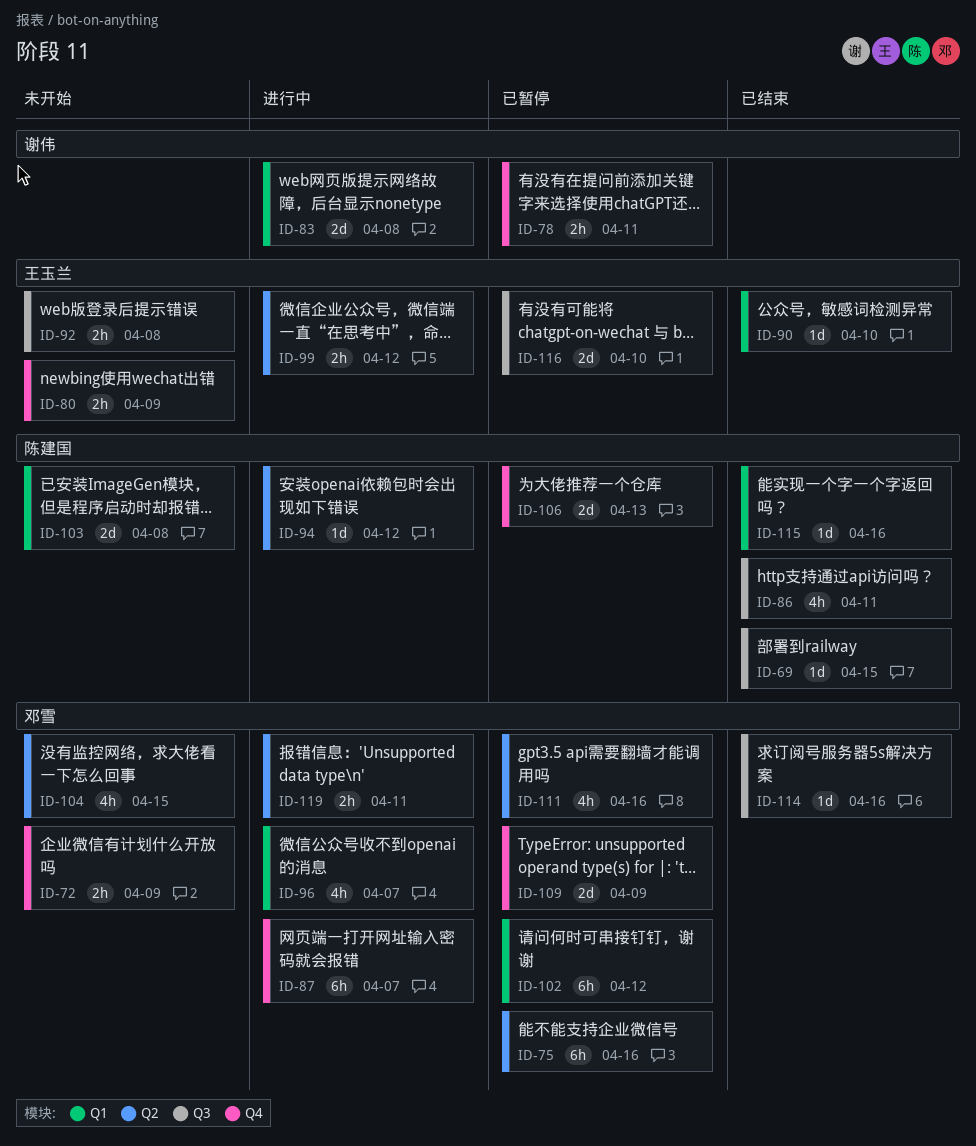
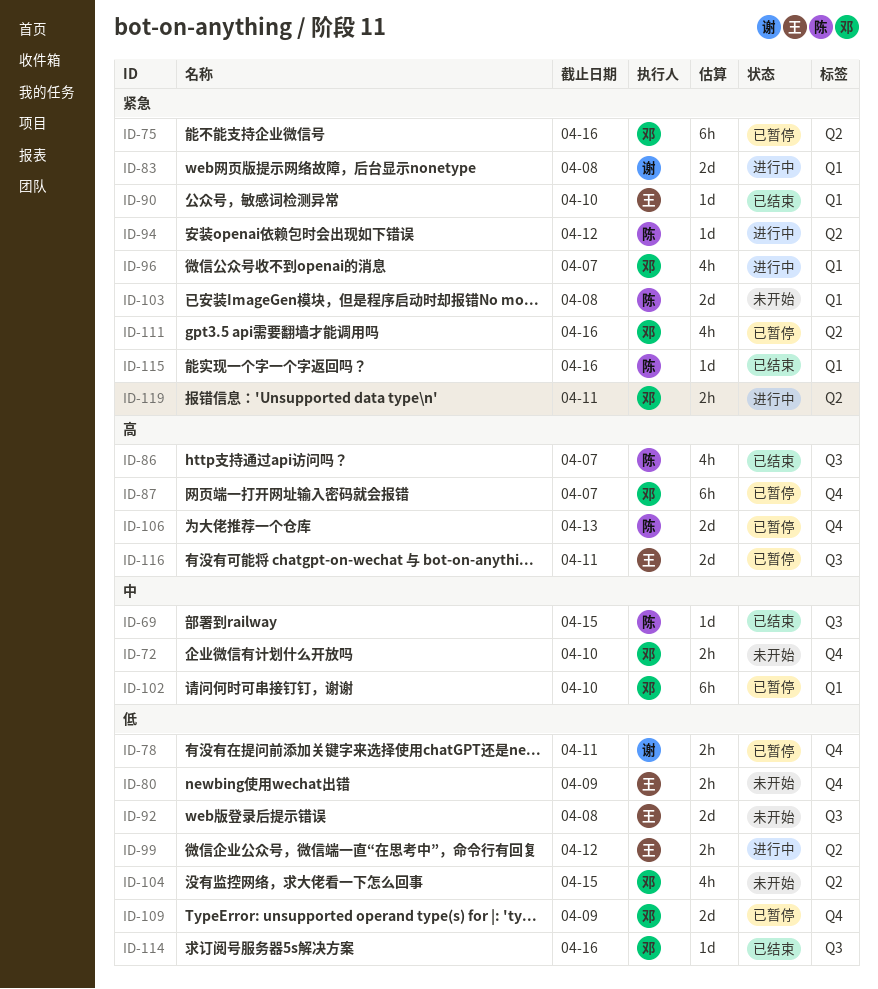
ID-72, due: Apr 9 -> Apr 10
ID-86, due: Apr 11 -> Apr 7
ID-87, status: 进行中 -> 已暂停
ID-92, estimate: 2h -> 2d
ID-102, due: Apr 12 -> Apr 10
ID-116, due: Apr 10 -> Apr 11

